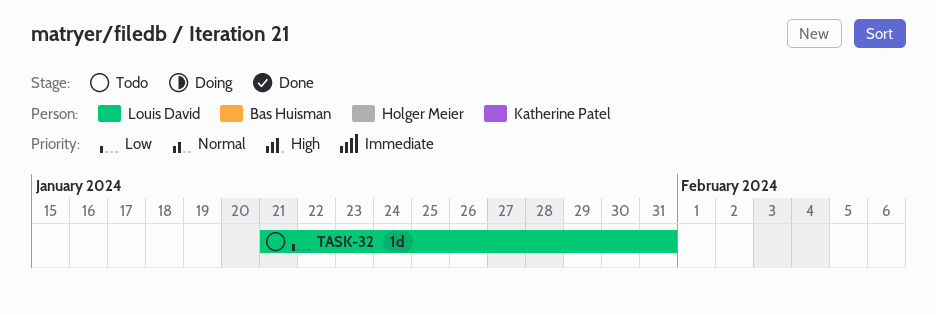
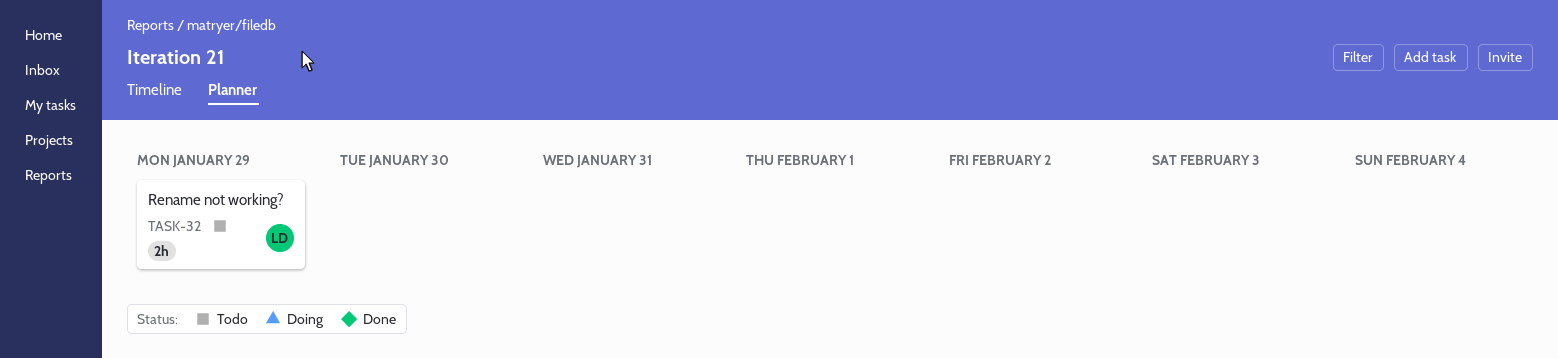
TASK-32, estimate: 1d -> 2h
TASK-32, due: Jan 31 -> Jan 29

